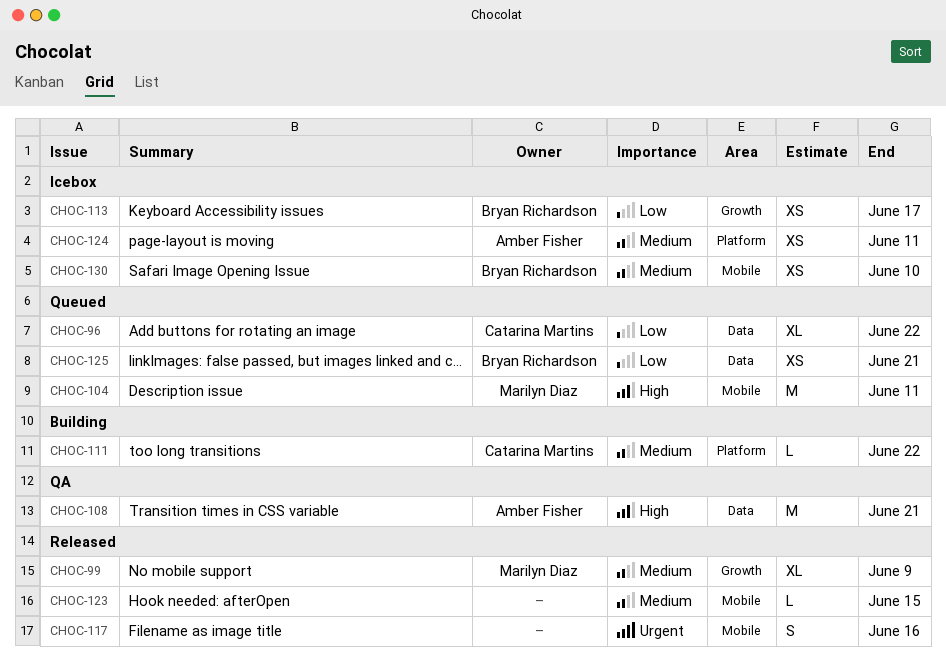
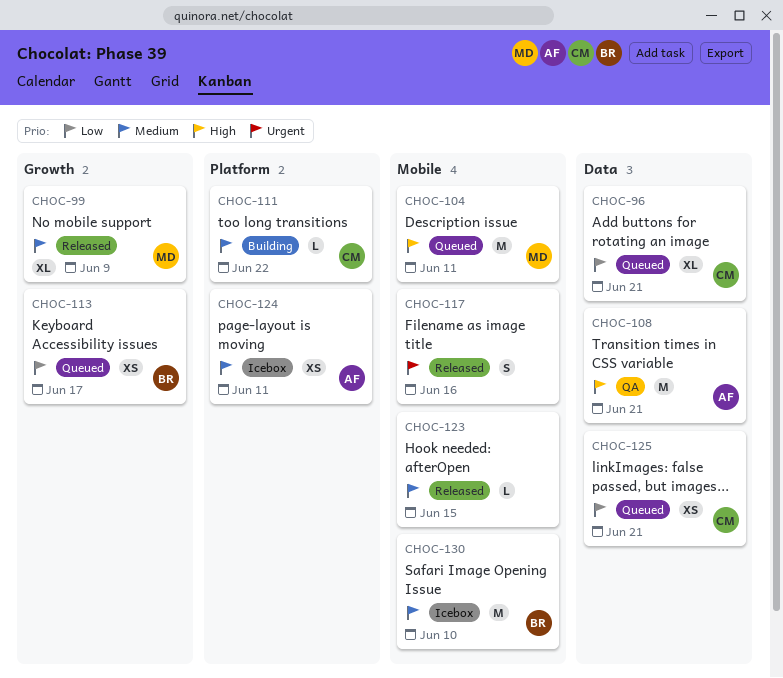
CHOC-96, due: Jun 22 -> Jun 21
CHOC-113, status: Icebox -> Queued
CHOC-125, owner: Bryan Richardson -> Catarina Martins
CHOC-130, estimate: XS -> M

